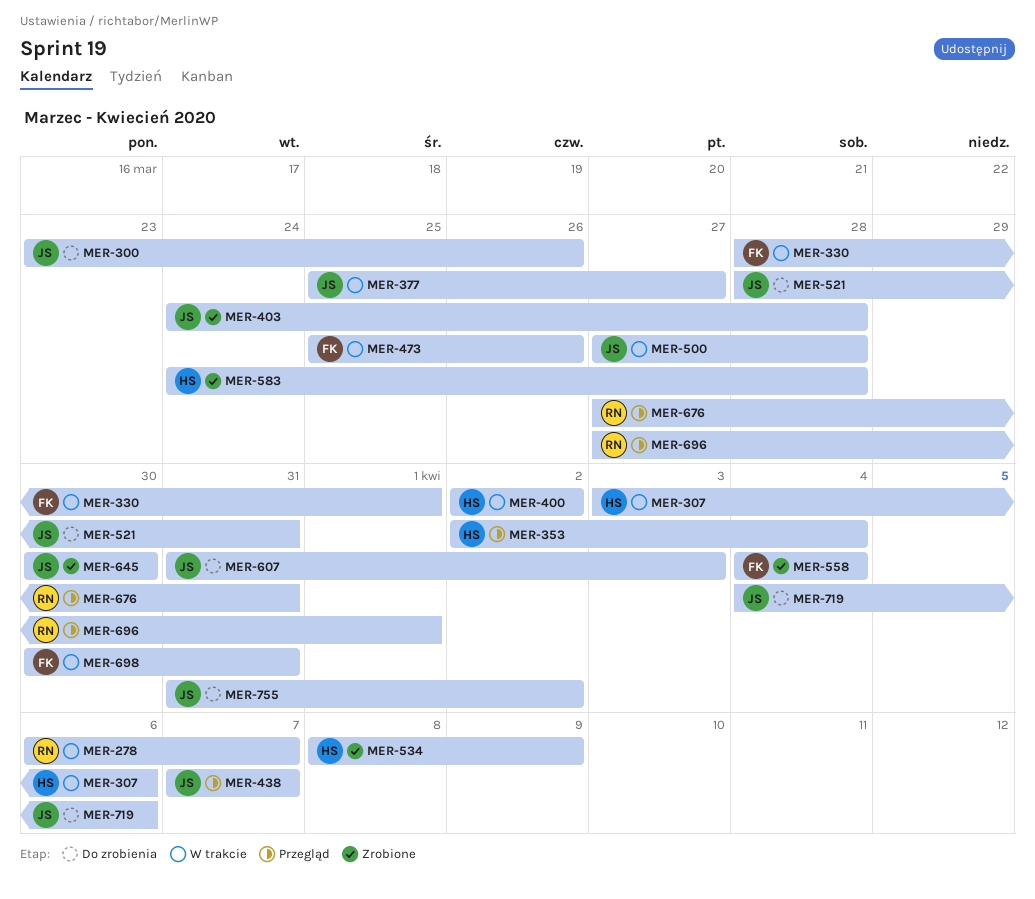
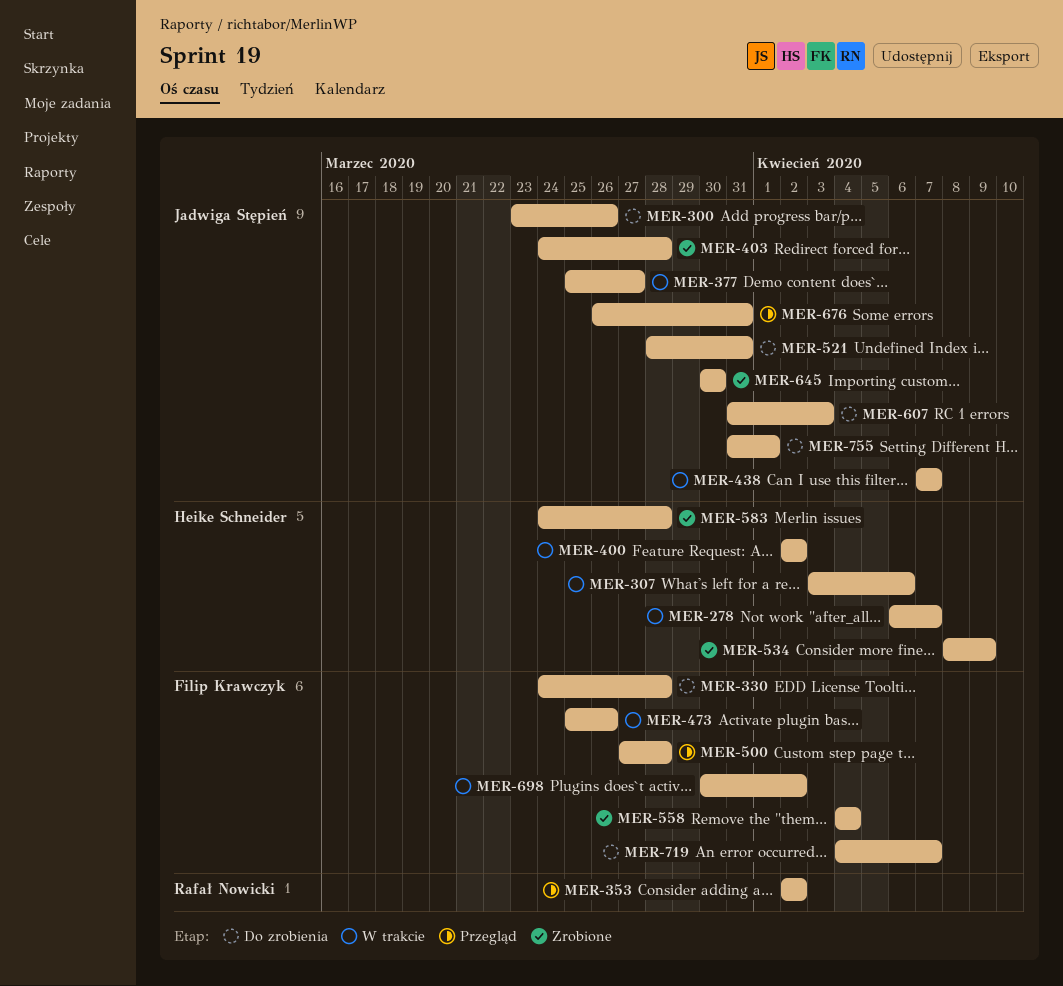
MER-278, owner: Rafał Nowicki -> Heike Schneider
MER-330, status: W trakcie -> Do zrobienia
MER-330, start: Mar 28 -> Mar 24
MER-330, due: Apr 1 -> Mar 28
MER-353, owner: Heike Schneider -> Rafał Nowicki
MER-353, due: Apr 4 -> Apr 2
MER-438, status: Przegląd -> W trakcie
MER-500, status: W trakcie -> Przegląd
MER-500, owner: Jadwiga Stępień -> Filip Krawczyk
MER-676, owner: Rafał Nowicki -> Jadwiga Stępień
MER-676, start: Mar 27 -> Mar 26
MER-696: present -> none
MER-698, due: Mar 31 -> Apr 2
MER-719, owner: Jadwiga Stępień -> Filip Krawczyk
MER-719, due: Apr 6 -> Apr 7
MER-755, due: Apr 2 -> Apr 1

